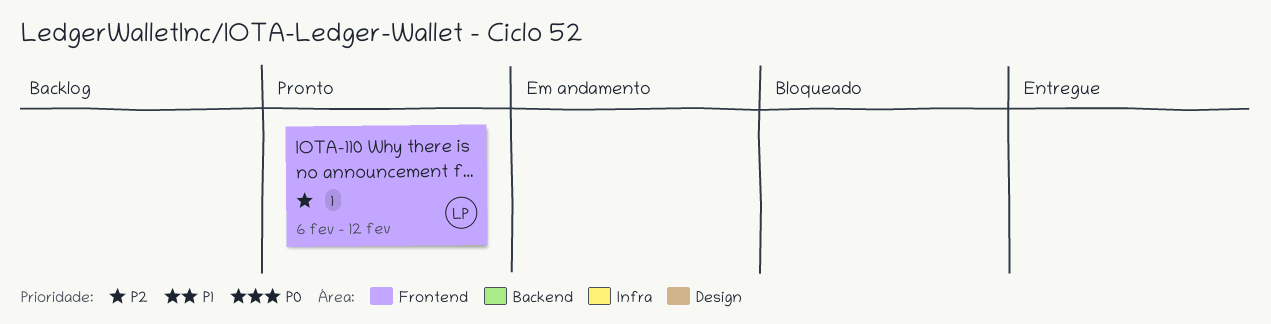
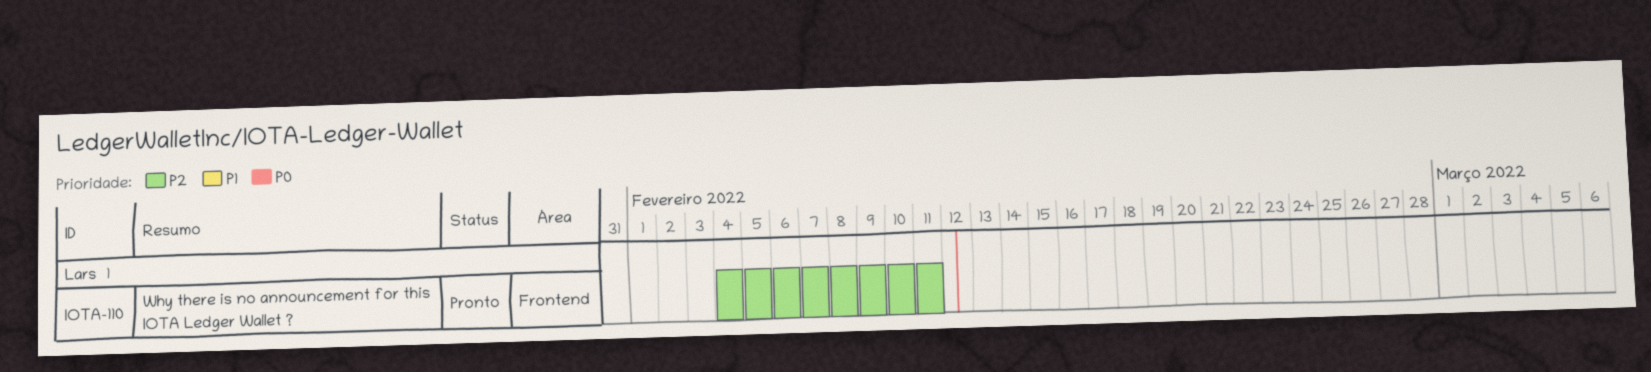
IOTA-110, start: Feb 6 -> Feb 4
IOTA-110, due: Feb 12 -> Feb 11

